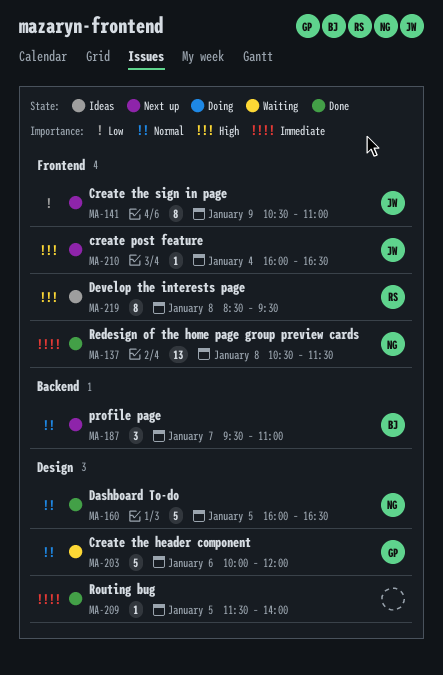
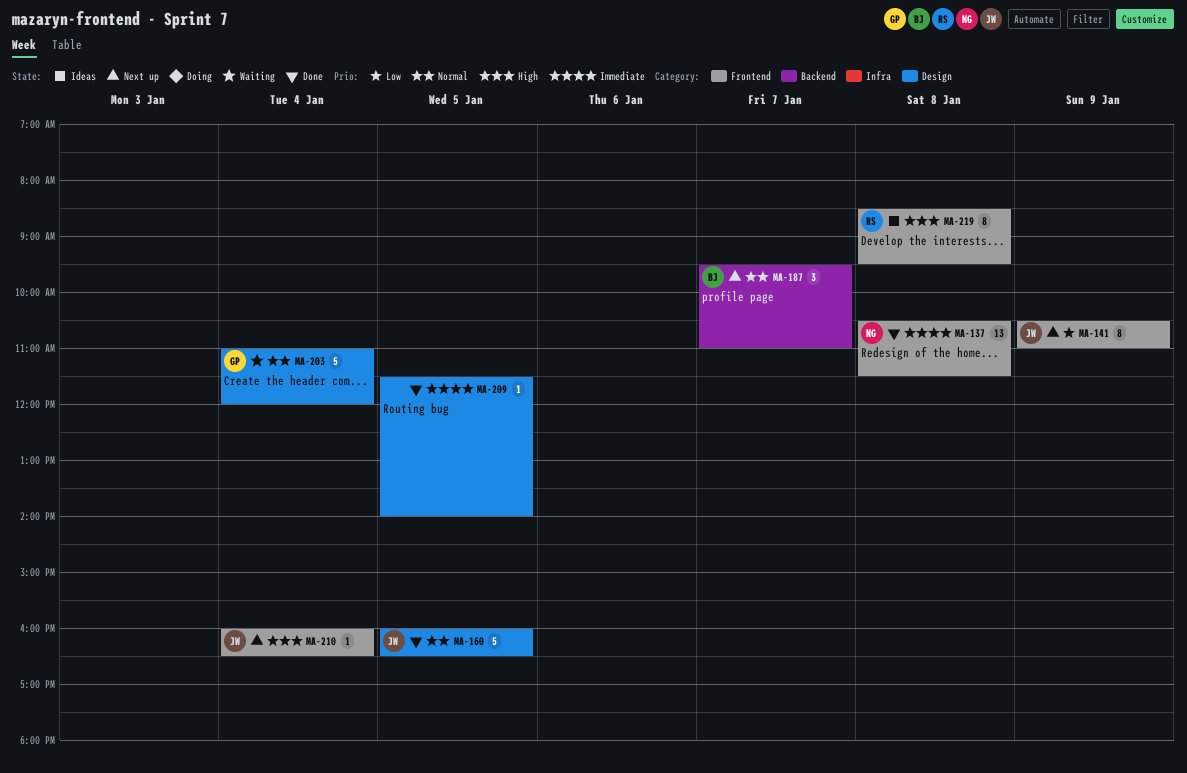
MA-160, owner: NG -> JW
MA-203, day: Jan 6 -> Jan 4
MA-203, begins: 10:00 -> 11:00

